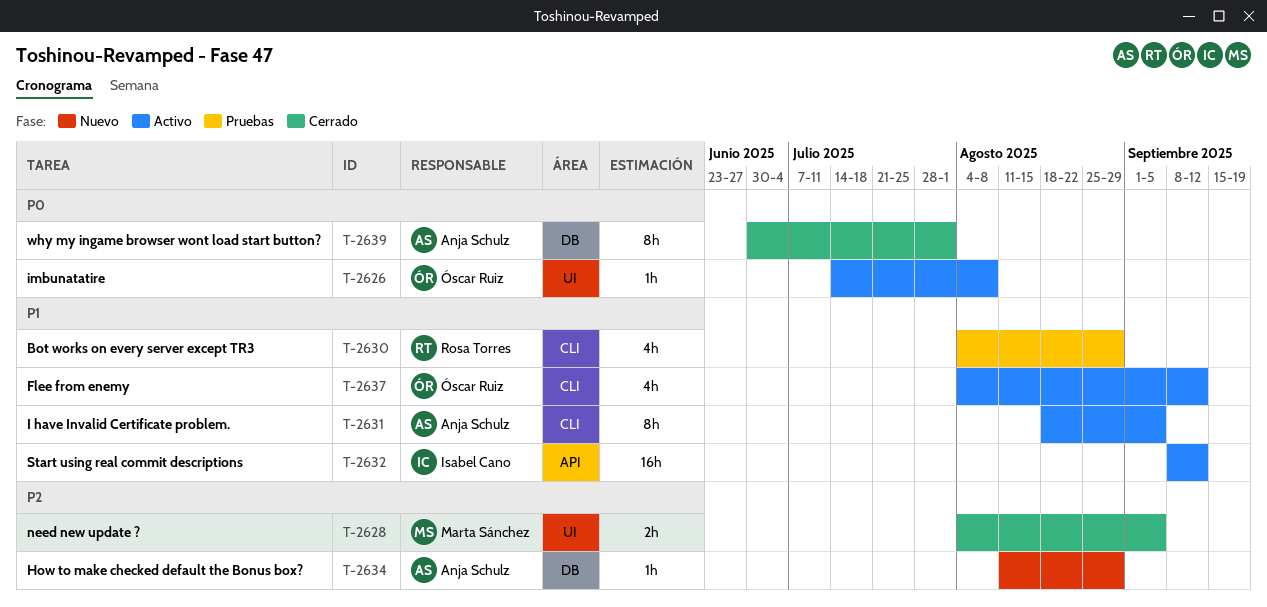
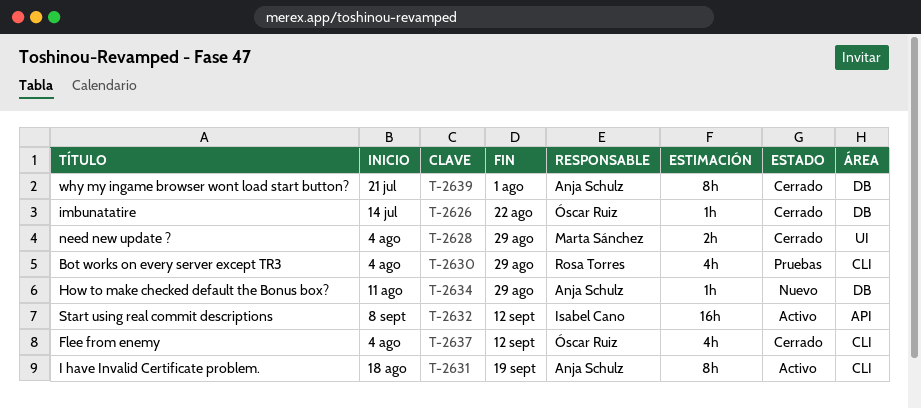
T-2626, status: Activo -> Cerrado
T-2626, label: UI -> DB
T-2626, due: Aug 8 -> Aug 22
T-2628, due: Sep 5 -> Aug 29
T-2631, due: Sep 5 -> Sep 19
T-2637, status: Activo -> Cerrado
T-2639, start: Jun 30 -> Jul 21

